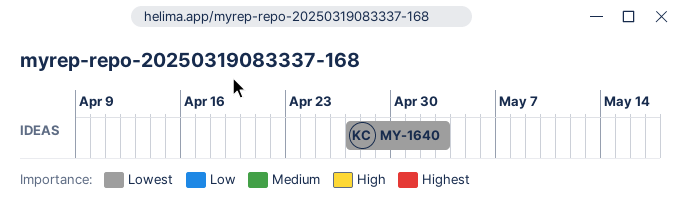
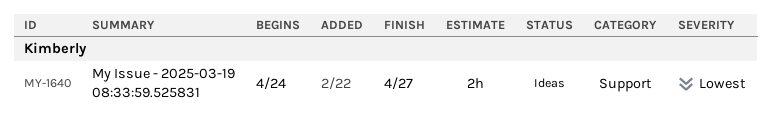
MY-1640, start: Apr 27 -> Apr 24
MY-1640, due: May 3 -> Apr 27

